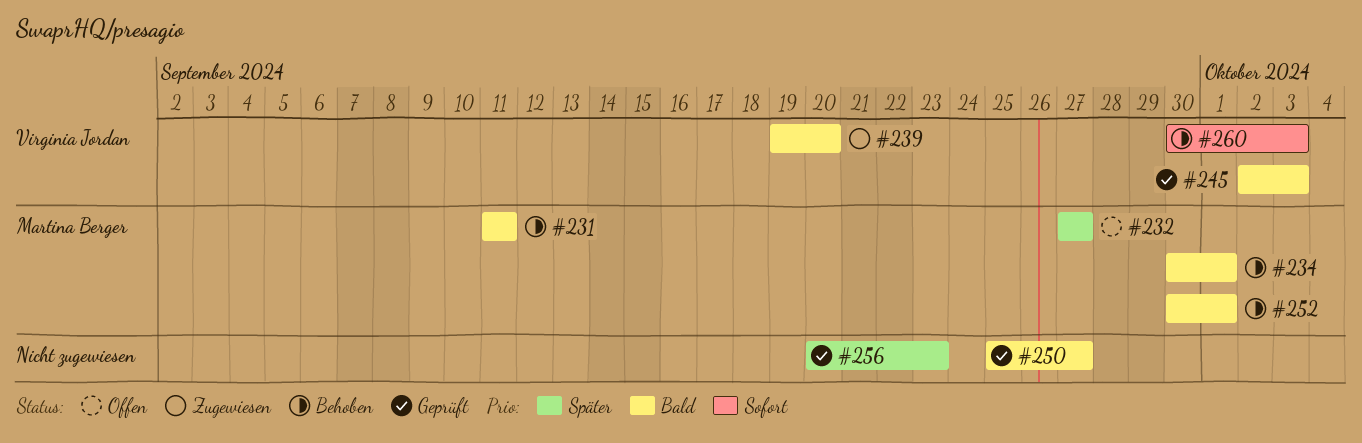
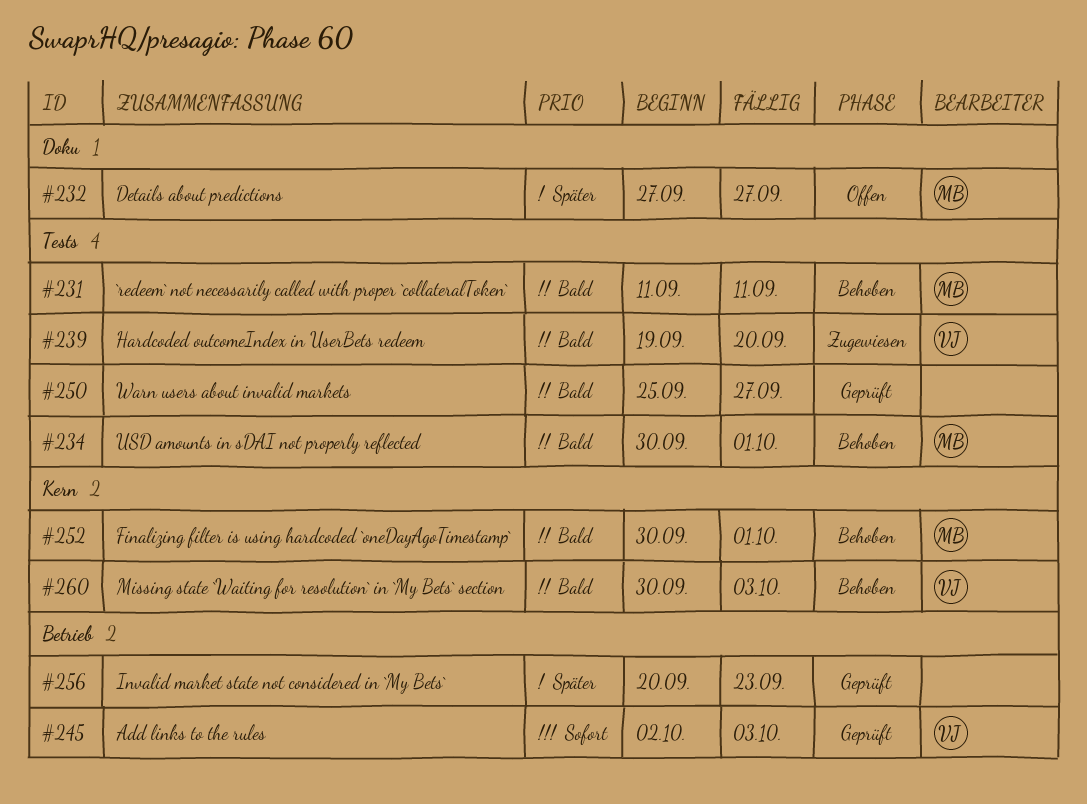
#245, priority: Bald -> Sofort
#260, priority: Sofort -> Bald

